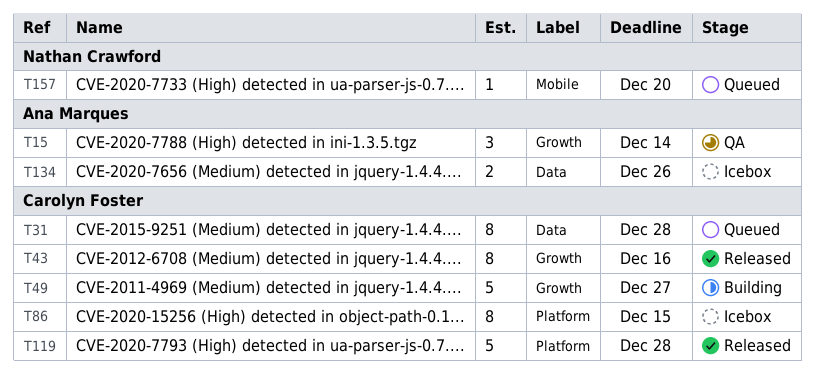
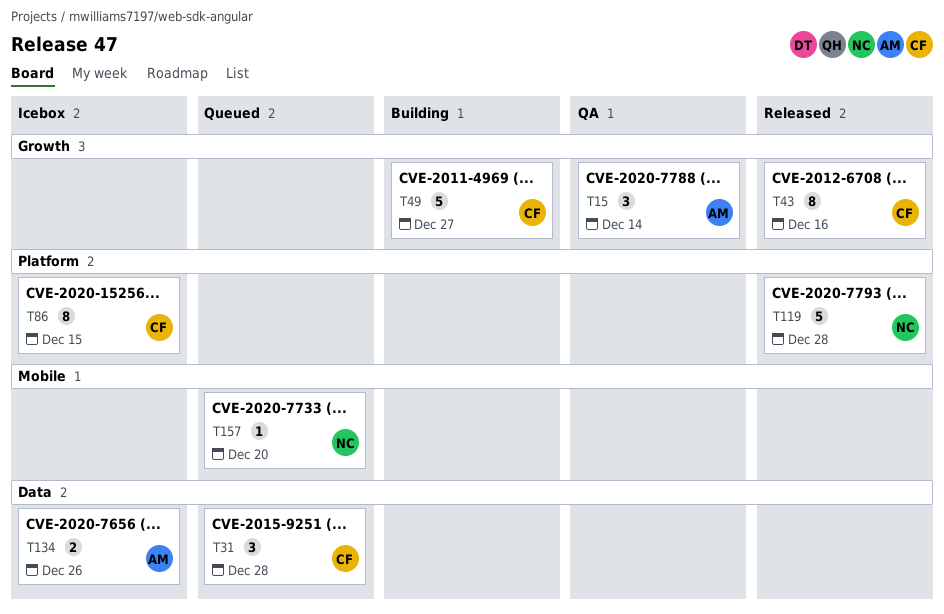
T31, estimate: 8 -> 3
T119, owner: Carolyn Foster -> Nathan Crawford

